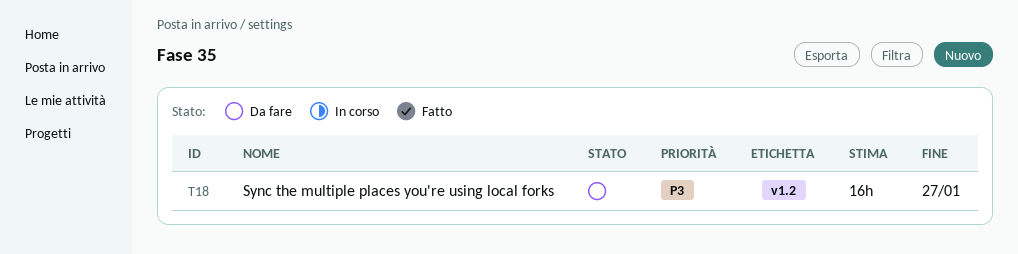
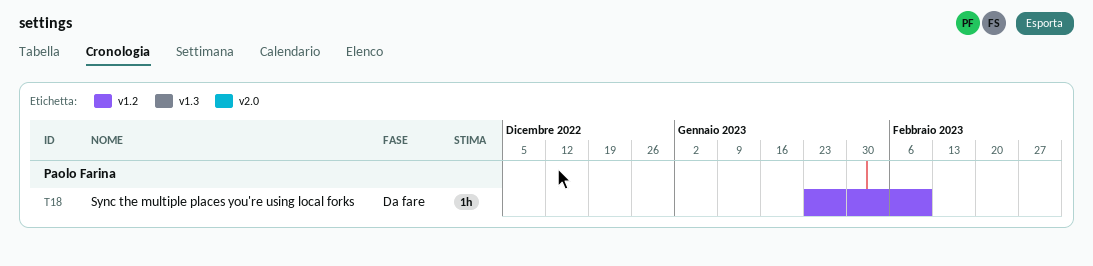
T18, estimate: 16h -> 1h
T18, due: Jan 27 -> Feb 10

